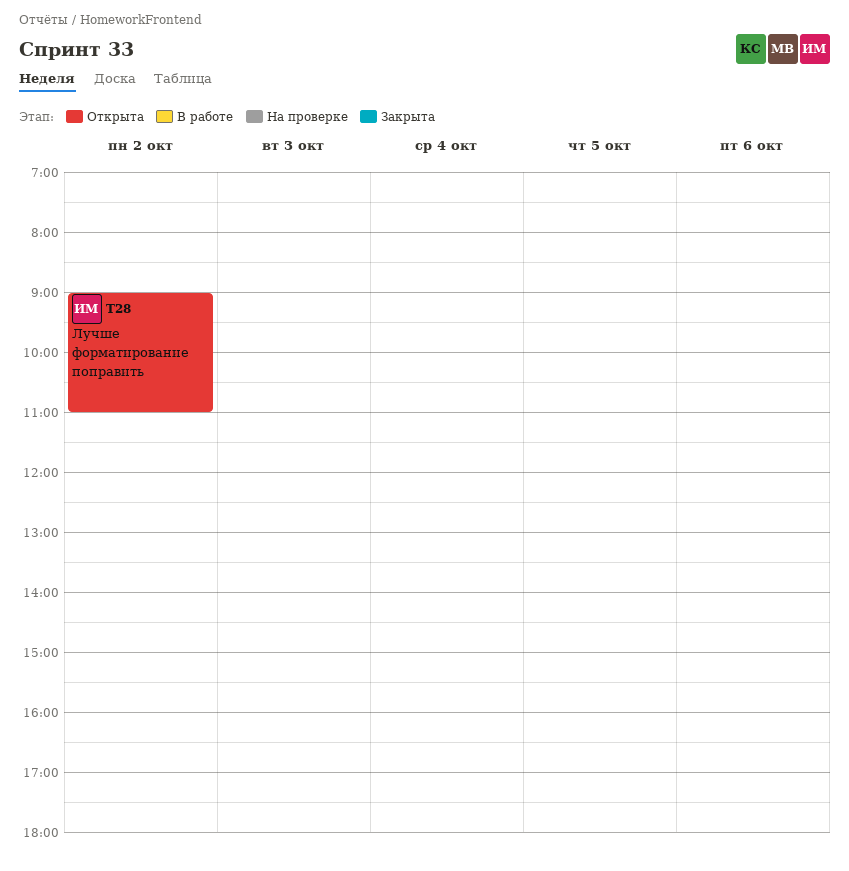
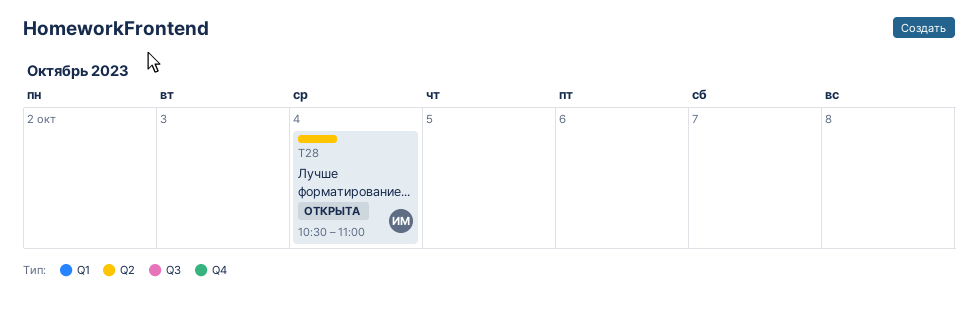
T28, day: Oct 2 -> Oct 4
T28, begins: 09:00 -> 10:30

